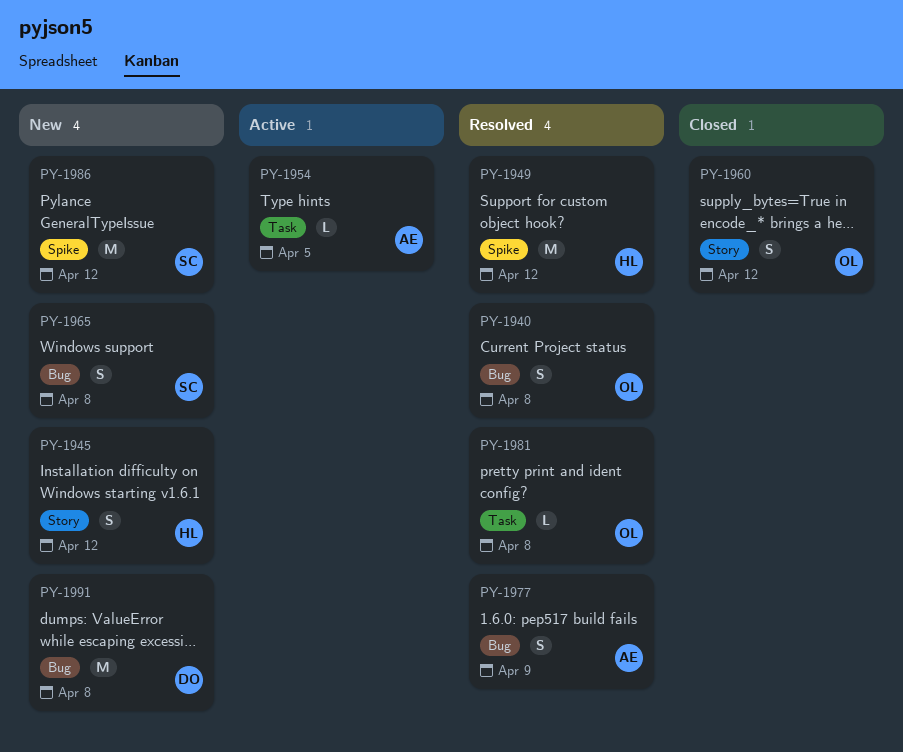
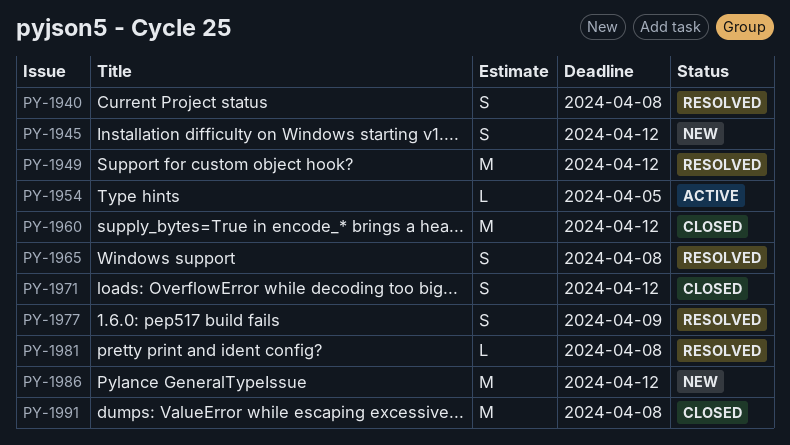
PY-1960, estimate: S -> M
PY-1965, status: New -> Resolved
PY-1971: none -> present
PY-1991, status: New -> Closed

